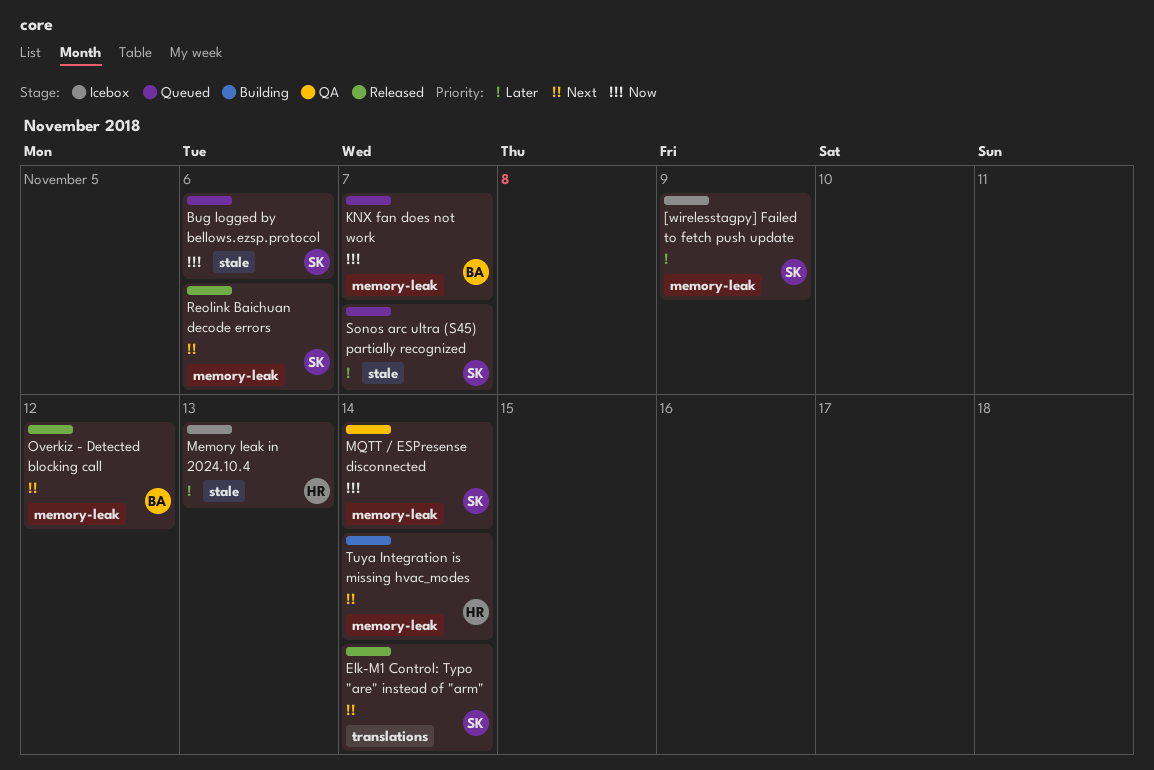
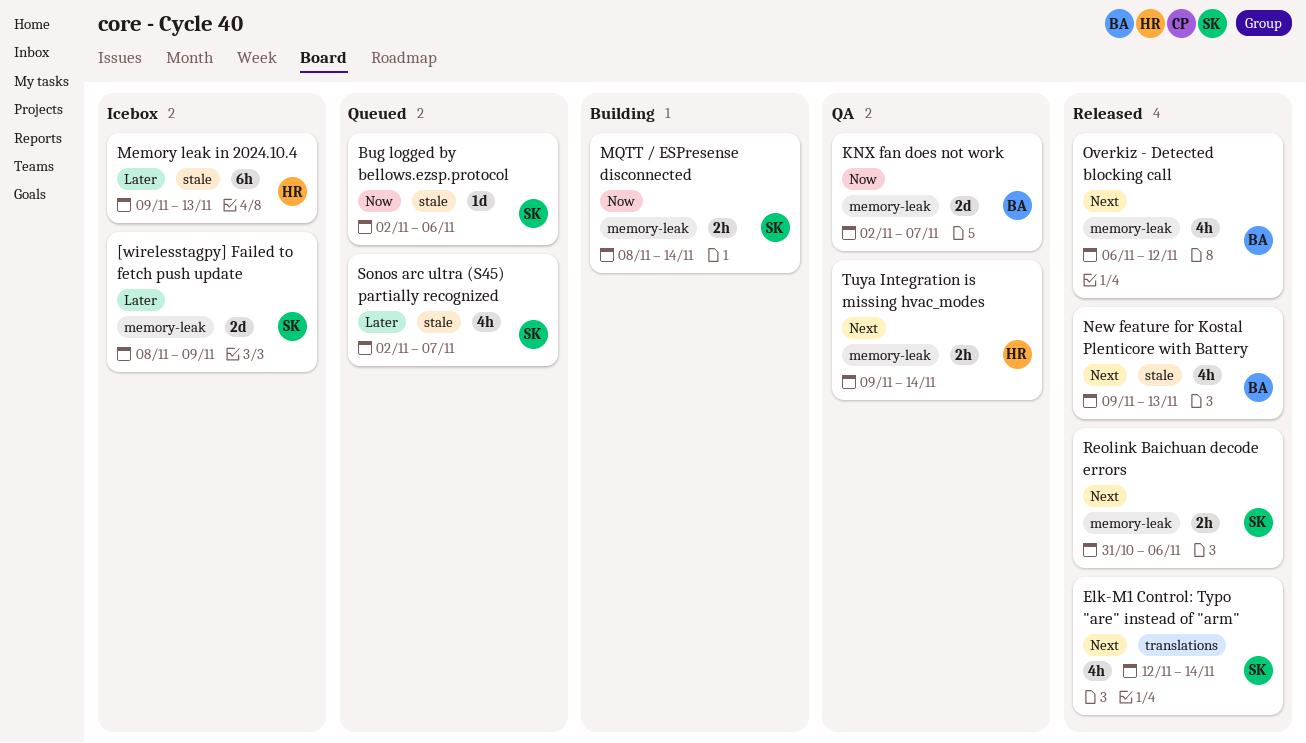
KNX fan does not work, status: Queued -> QA
MQTT / ESPresense disconnected, status: QA -> Building
New feature for Kostal Plenticore with Battery: none -> present
Tuya Integration is missing hvac_modes, status: Building -> QA

